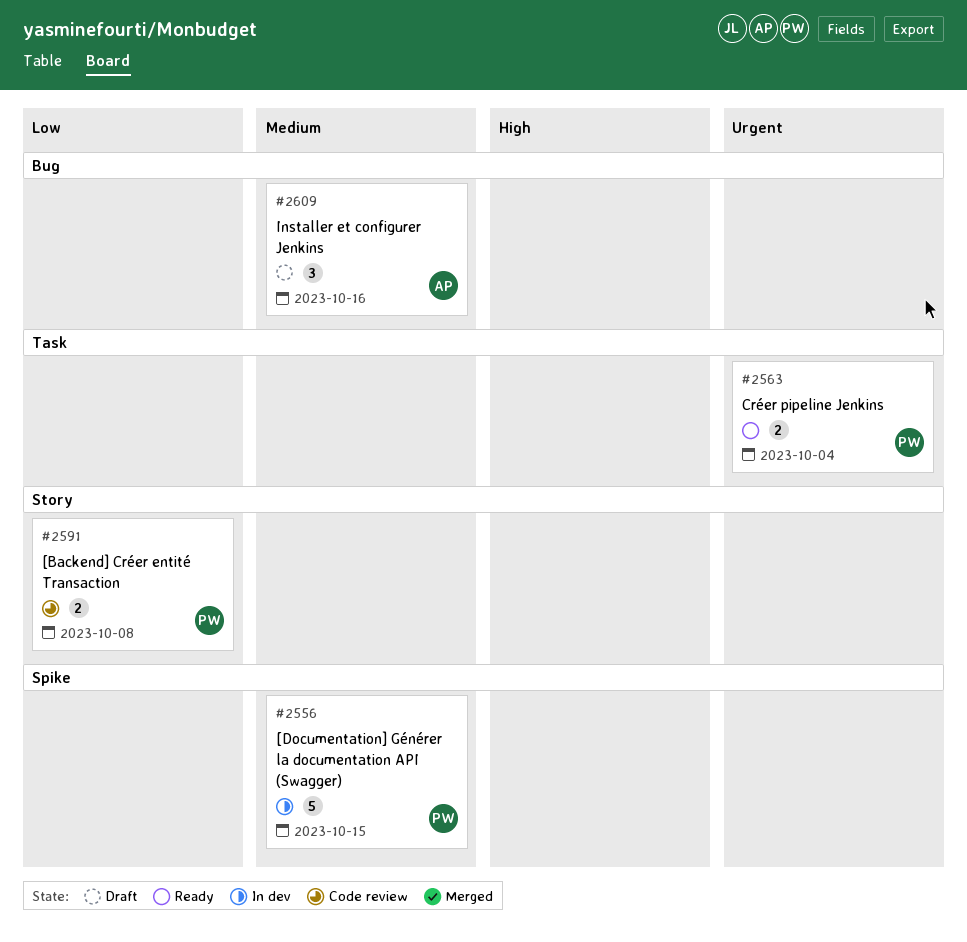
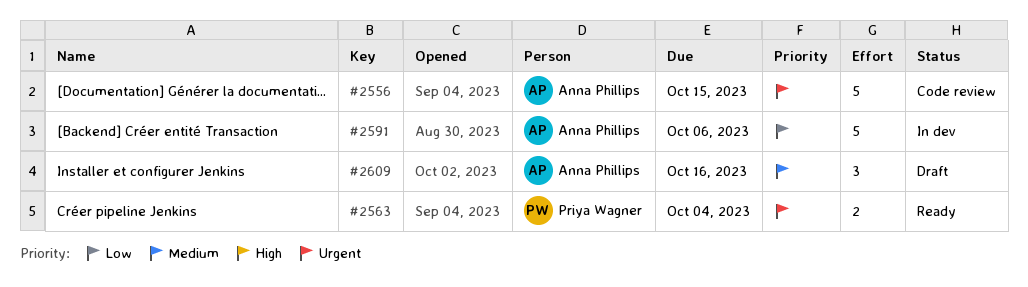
#2556, status: In dev -> Code review
#2556, owner: Priya Wagner -> Anna Phillips
#2556, priority: Medium -> Urgent
#2591, status: Code review -> In dev
#2591, owner: Priya Wagner -> Anna Phillips
#2591, estimate: 2 -> 5
#2591, due: Oct 8 -> Oct 6

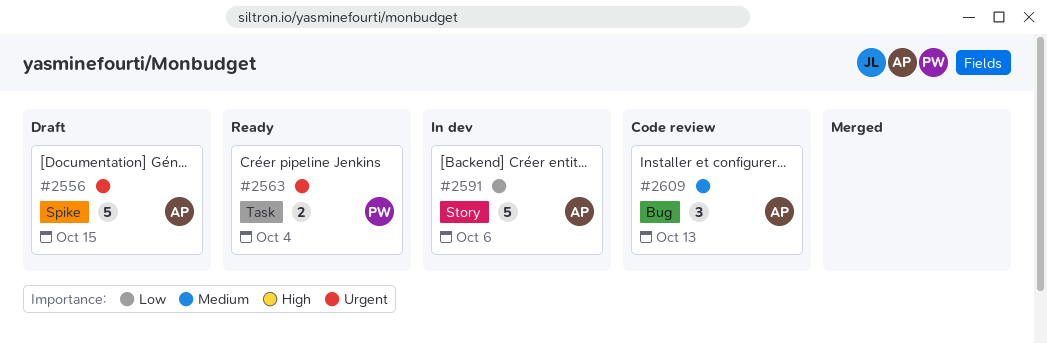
#2556, status: Code review -> Draft
#2609, status: Draft -> Code review
#2609, due: Oct 16 -> Oct 13

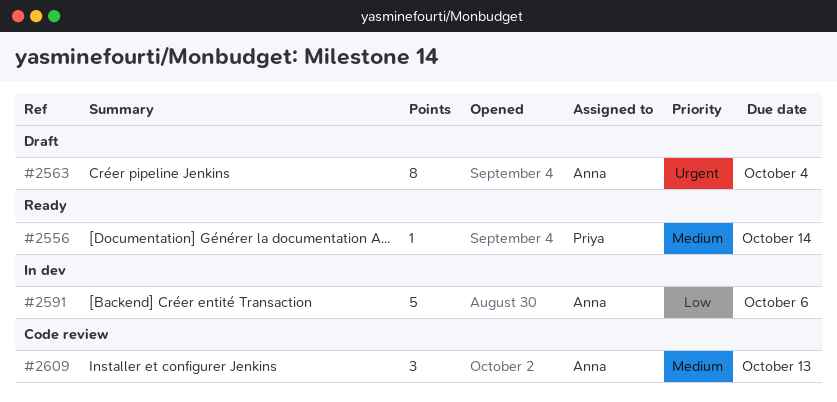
#2556, status: Draft -> Ready
#2556, owner: Anna -> Priya
#2556, priority: Urgent -> Medium
#2556, estimate: 5 -> 1
#2556, due: Oct 15 -> Oct 14
#2563, status: Ready -> Draft
#2563, owner: Priya -> Anna
#2563, estimate: 2 -> 8

